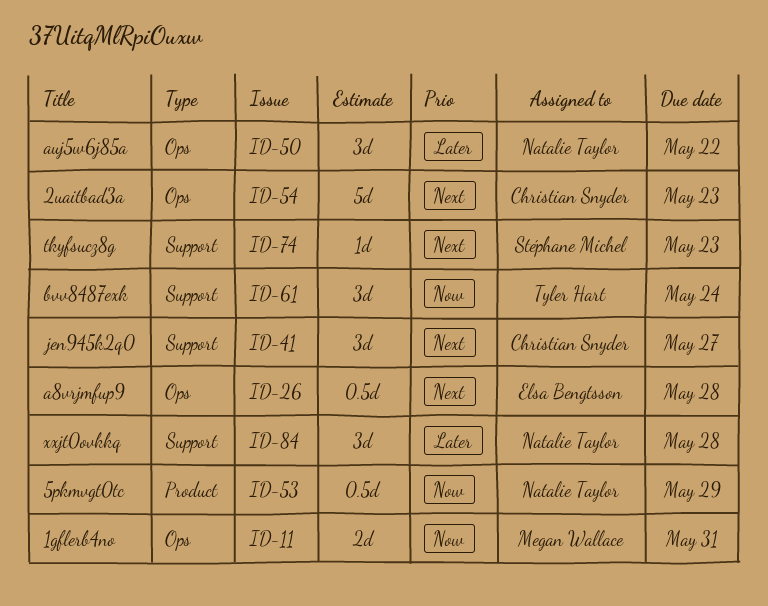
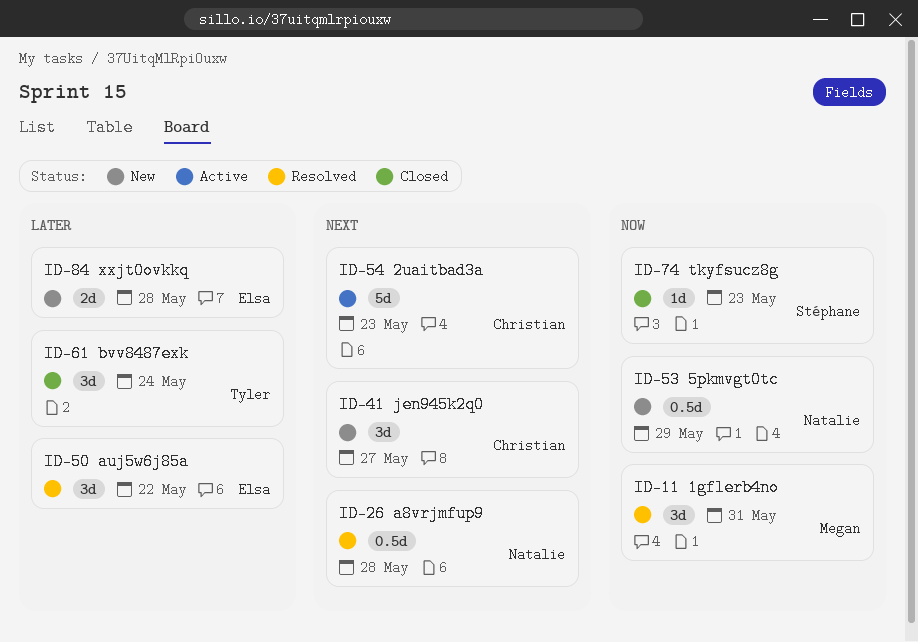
ID-11, estimate: 2d -> 3d
ID-26, owner: Elsa Bengtsson -> Natalie Taylor
ID-50, owner: Natalie Taylor -> Elsa Bengtsson
ID-61, priority: Now -> Later
ID-74, priority: Next -> Now
ID-84, owner: Natalie Taylor -> Elsa Bengtsson
ID-84, estimate: 3d -> 2d

